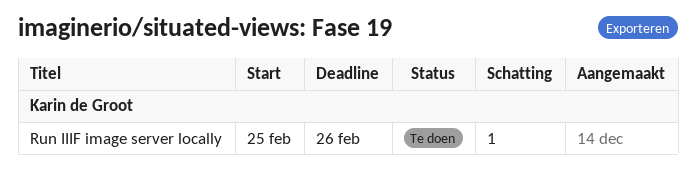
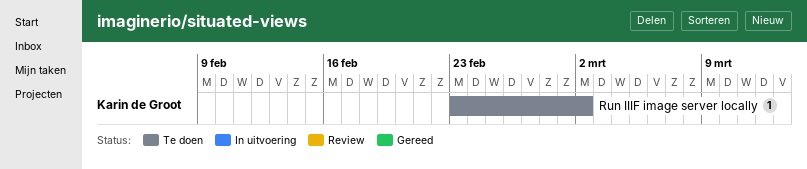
Run IIIF image server locally, start: Feb 25 -> Feb 23
Run IIIF image server locally, due: Feb 26 -> Mar 2

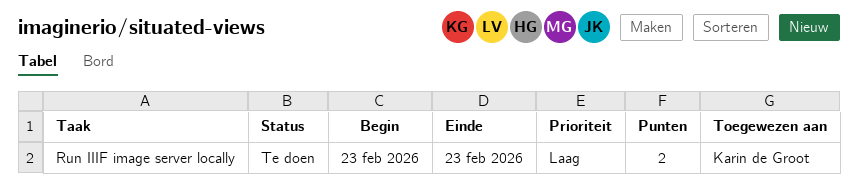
Run IIIF image server locally, estimate: 1 -> 2
Run IIIF image server locally, due: Mar 2 -> Feb 23

